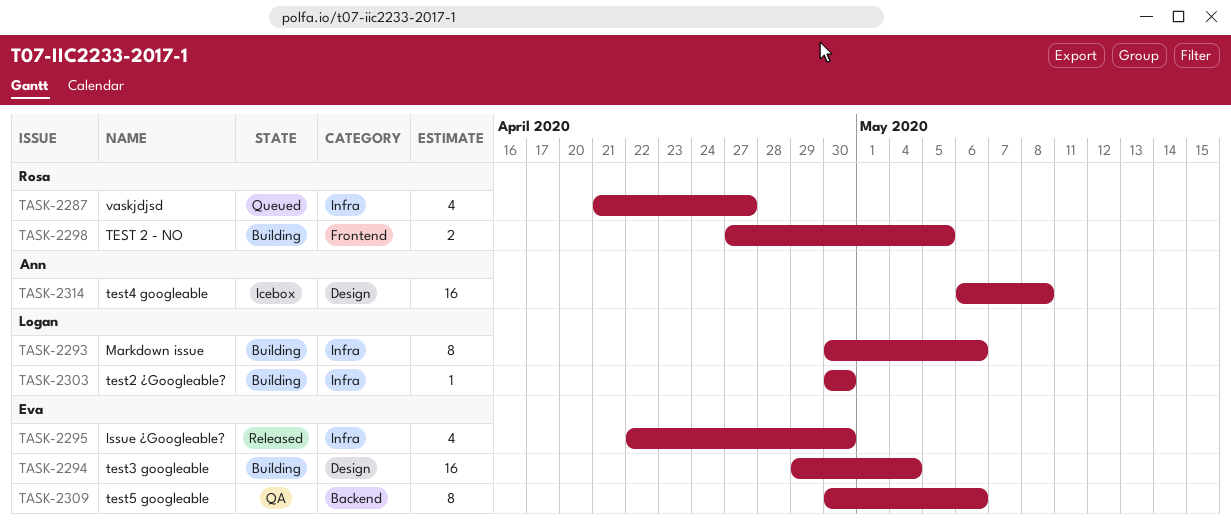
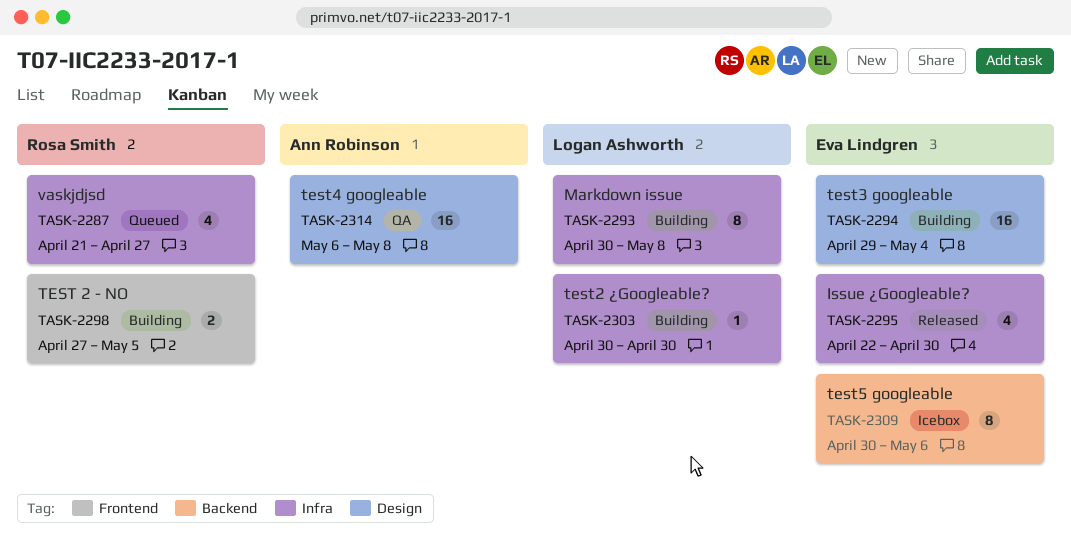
TASK-2293, due: May 6 -> May 8
TASK-2309, status: QA -> Icebox
TASK-2314, status: Icebox -> QA

